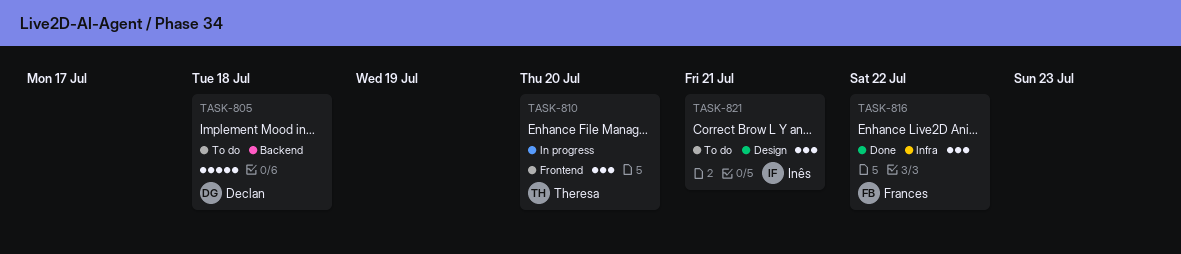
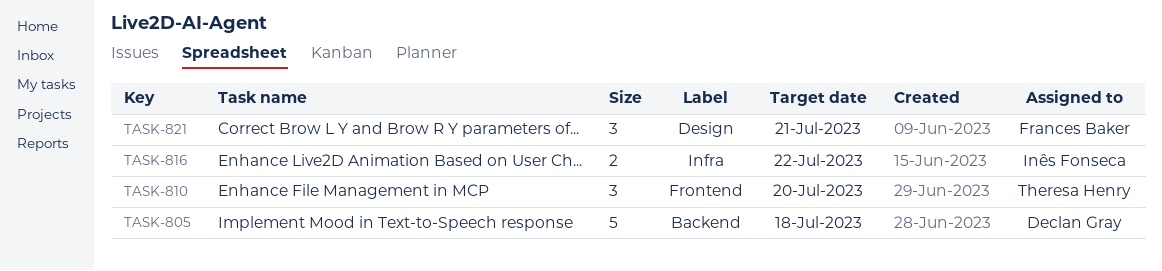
TASK-816, owner: Frances Baker -> Inês Fonseca
TASK-816, estimate: 3 -> 2
TASK-821, owner: Inês Fonseca -> Frances Baker

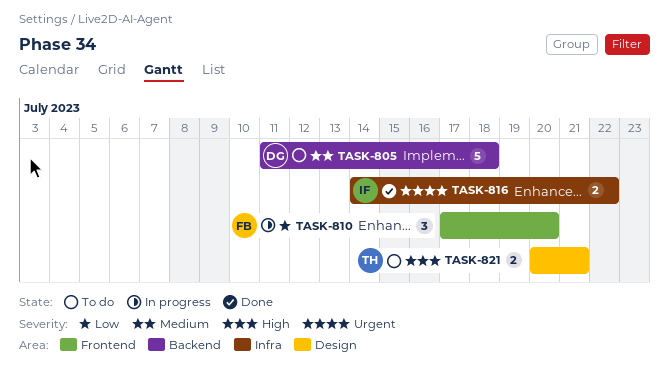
TASK-810, owner: Theresa Henry -> Frances Baker
TASK-821, owner: Frances Baker -> Theresa Henry
TASK-821, estimate: 3 -> 2

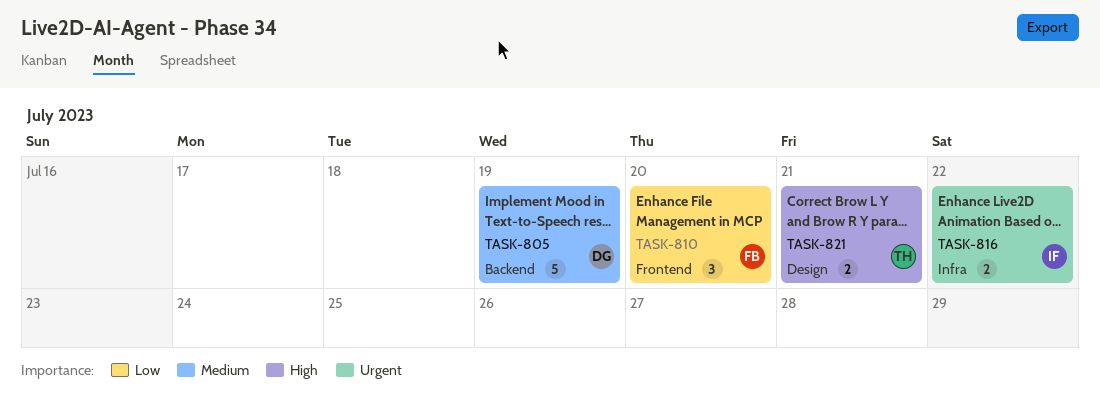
TASK-805, due: Jul 18 -> Jul 19

